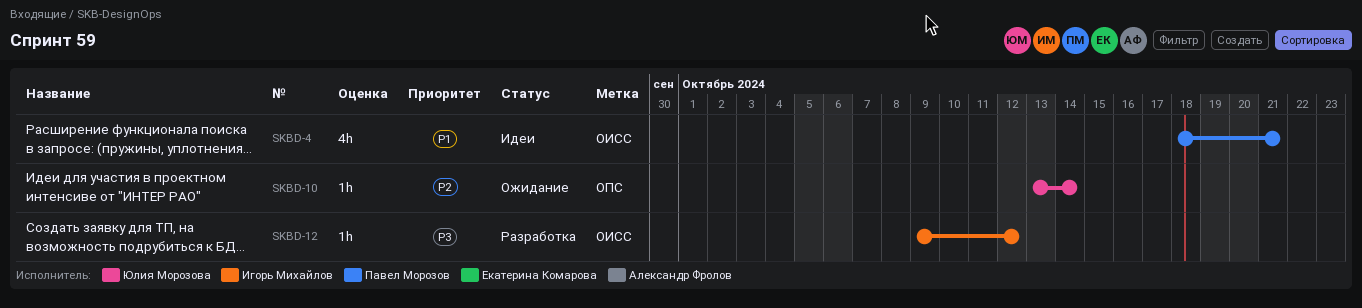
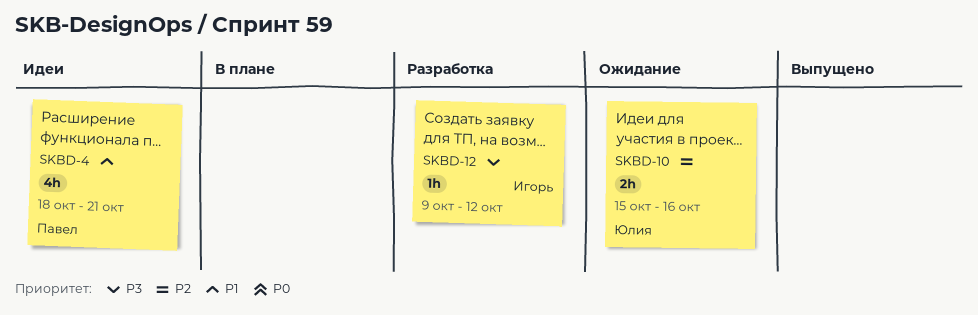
SKBD-10, estimate: 1h -> 2h
SKBD-10, start: Oct 13 -> Oct 15
SKBD-10, due: Oct 14 -> Oct 16

